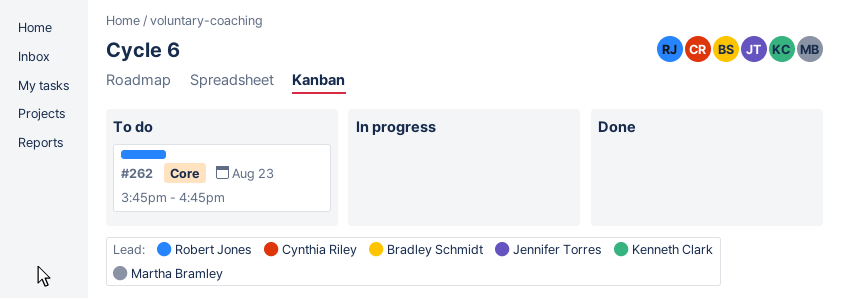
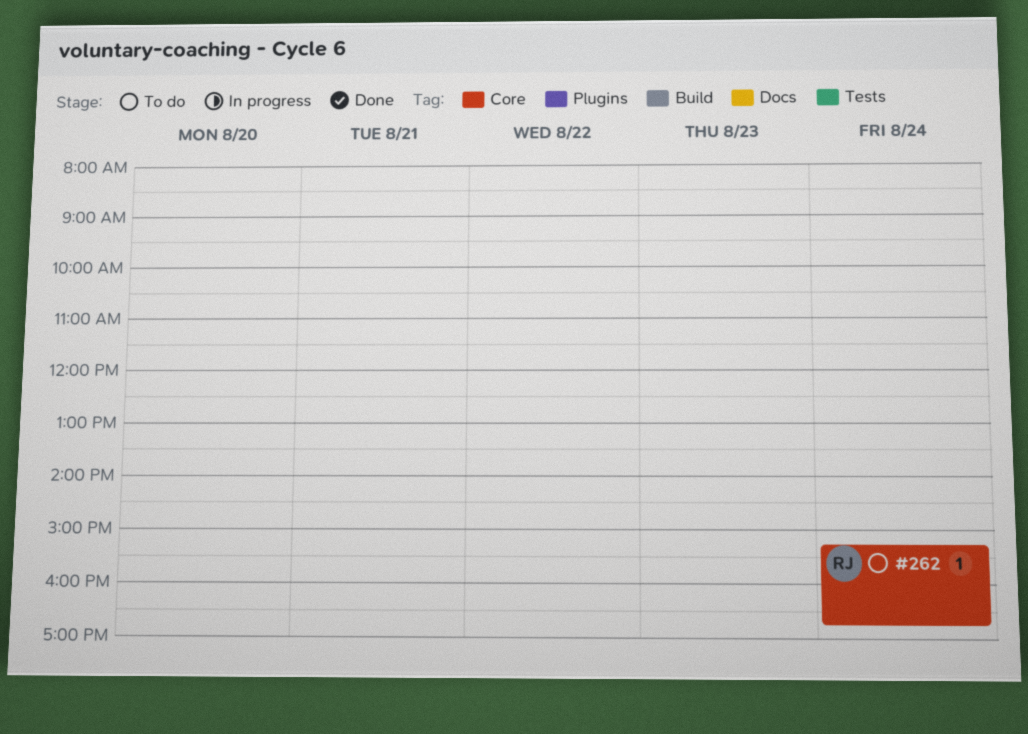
#262, day: Aug 23 -> Aug 24
#262, begins: 15:45 -> 15:15

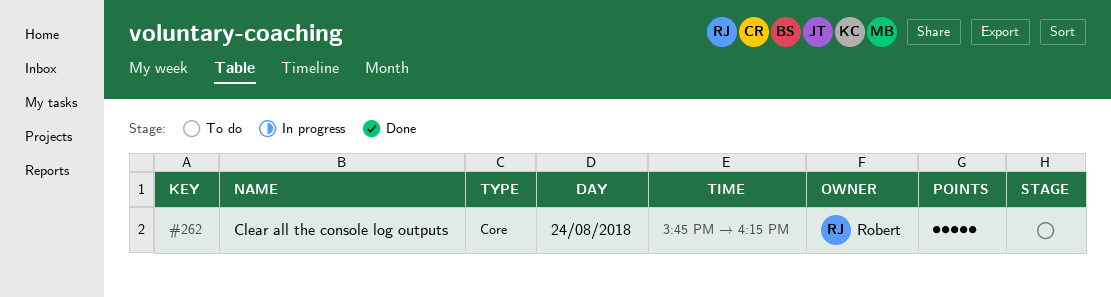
#262, estimate: 1 -> 5
#262, begins: 15:15 -> 15:45
#262, ends: 16:45 -> 16:15

